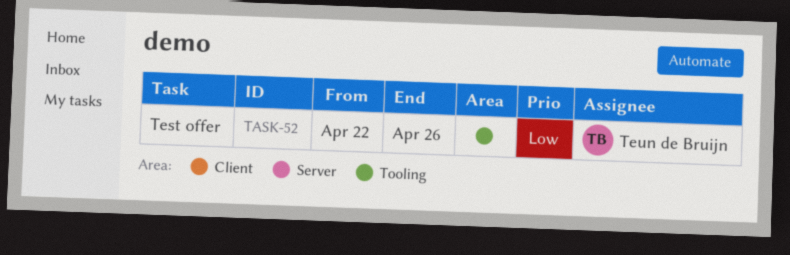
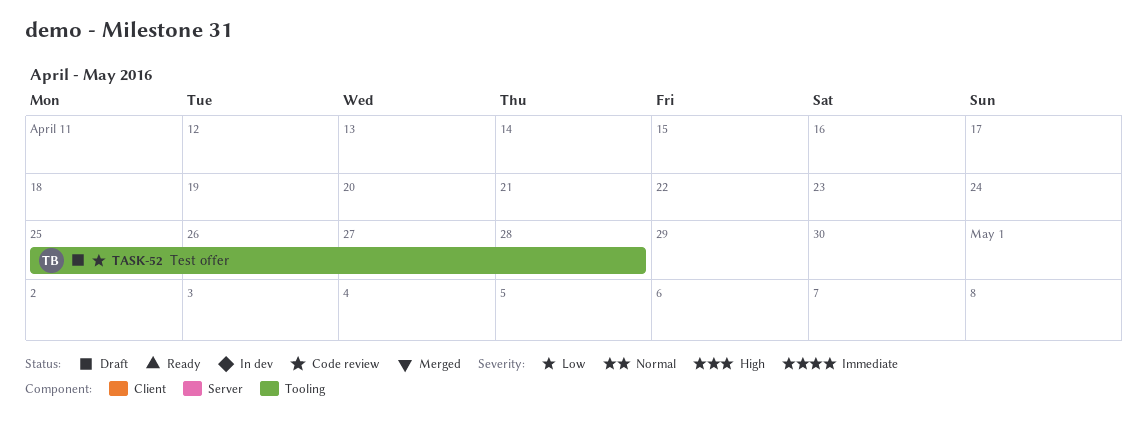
TASK-52, start: Apr 22 -> Apr 25
TASK-52, due: Apr 26 -> Apr 28

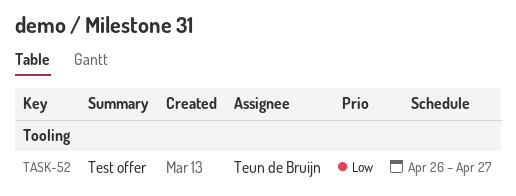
TASK-52, start: Apr 25 -> Apr 26
TASK-52, due: Apr 28 -> Apr 27

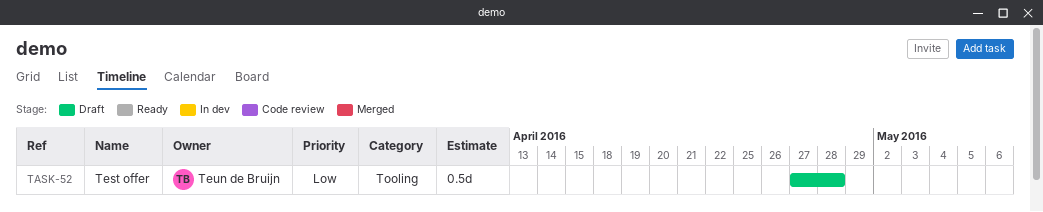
TASK-52, start: Apr 26 -> Apr 27
TASK-52, due: Apr 27 -> Apr 28

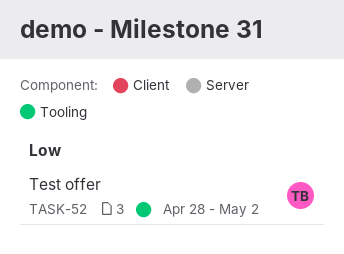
TASK-52, start: Apr 27 -> Apr 28
TASK-52, due: Apr 28 -> May 2

